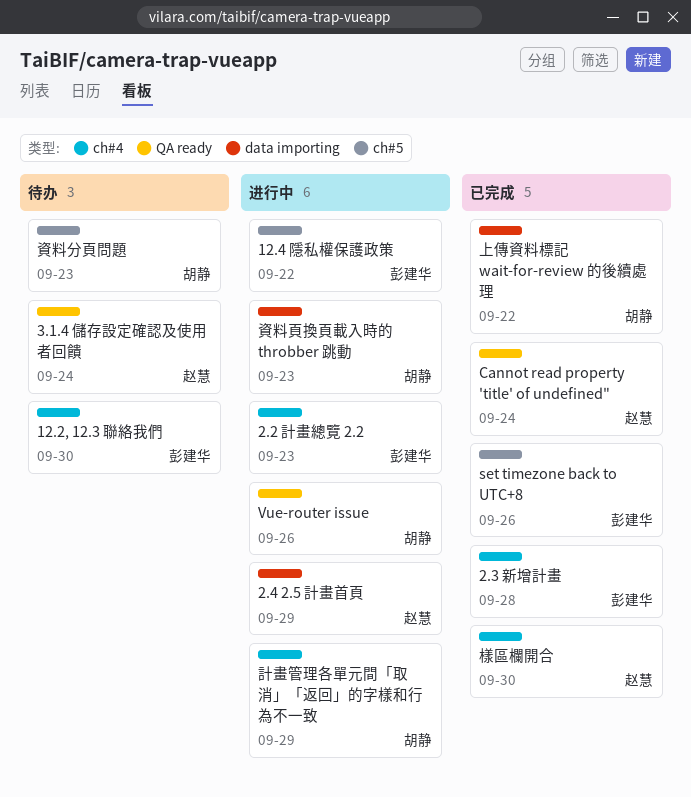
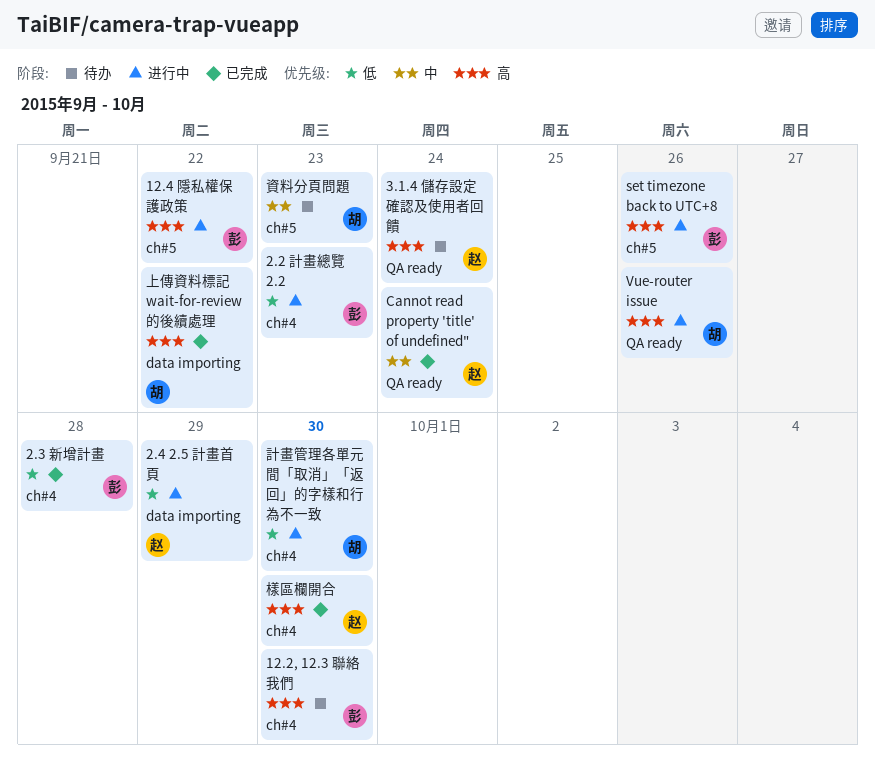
set timezone back to UTC+8, status: 已完成 -> 进行中
計畫管理各單元間「取消」「返回」的字樣和行為不一致, due: Sep 29 -> Sep 30
資料頁換頁載入時的 throbber 跳動: present -> none

